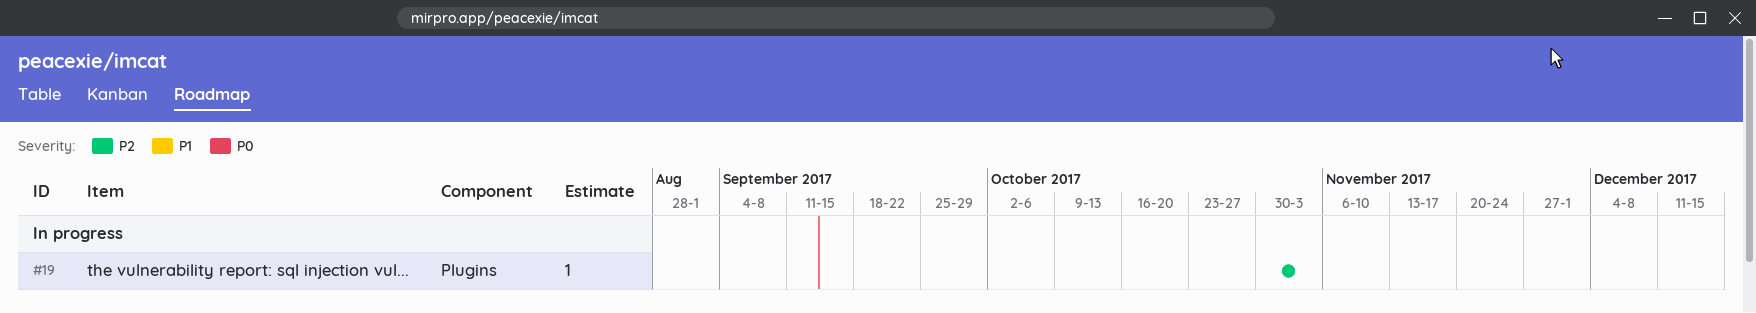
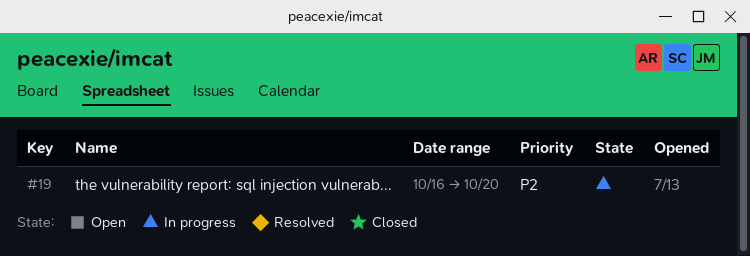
#19, start: Oct 30 -> Oct 16
#19, due: Nov 3 -> Oct 20

